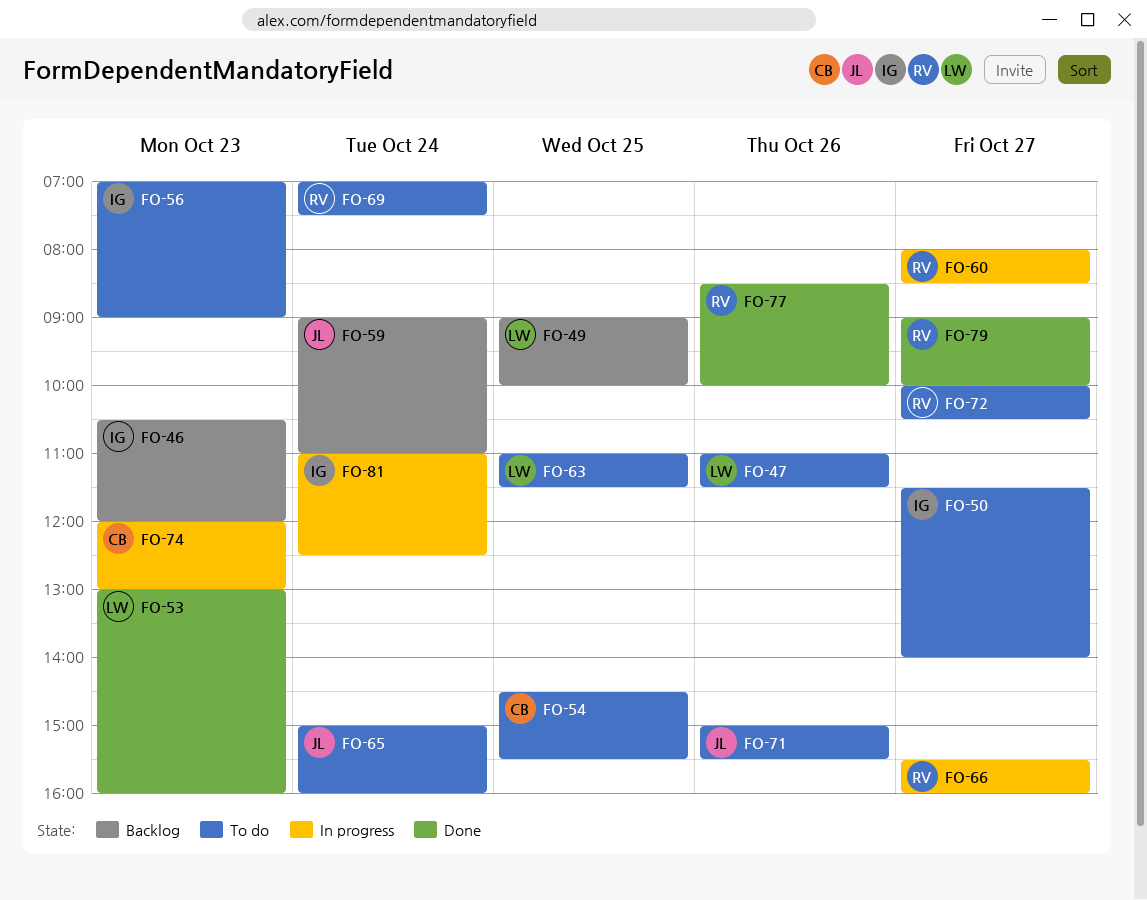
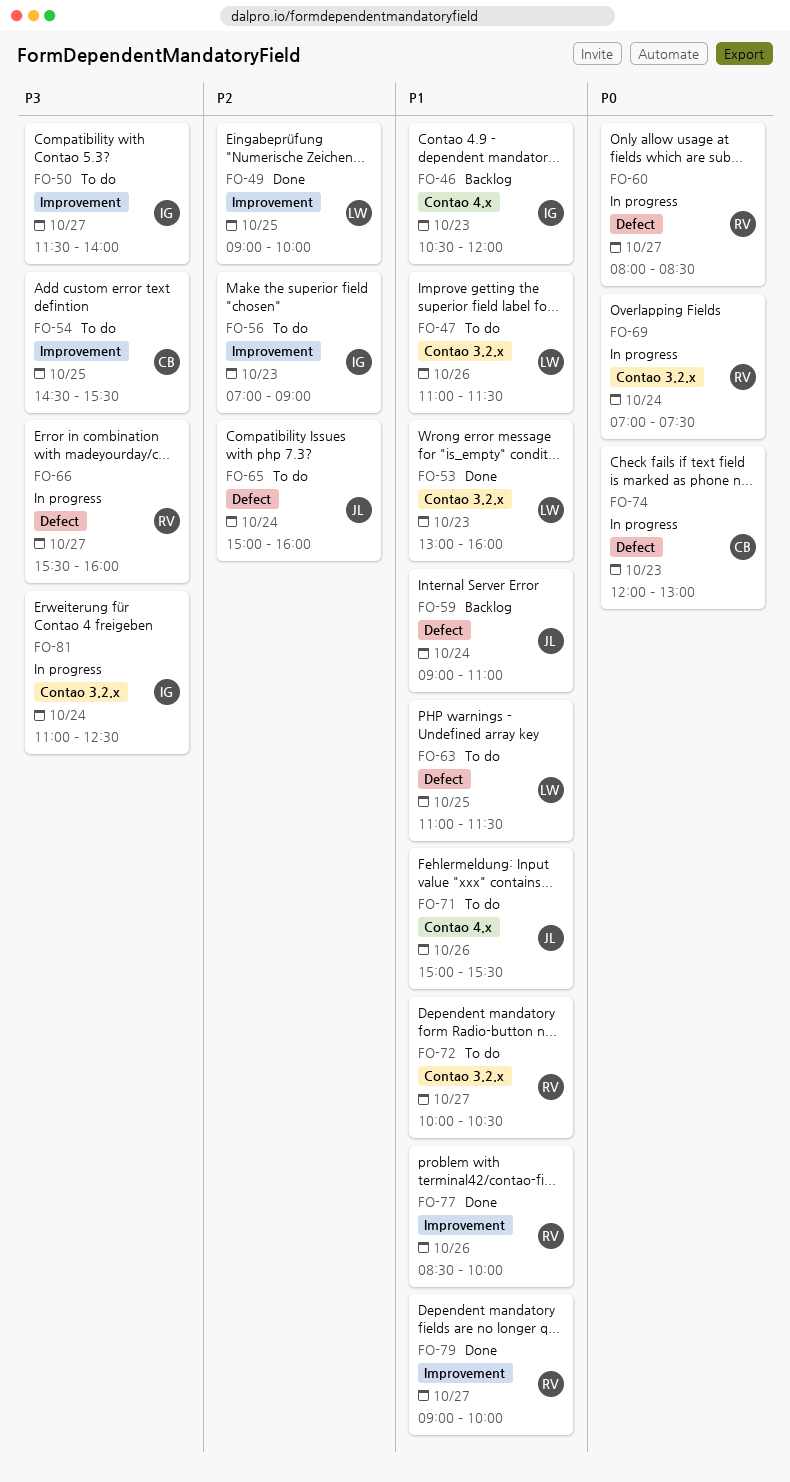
FO-49, status: Backlog -> Done
FO-69, status: To do -> In progress

